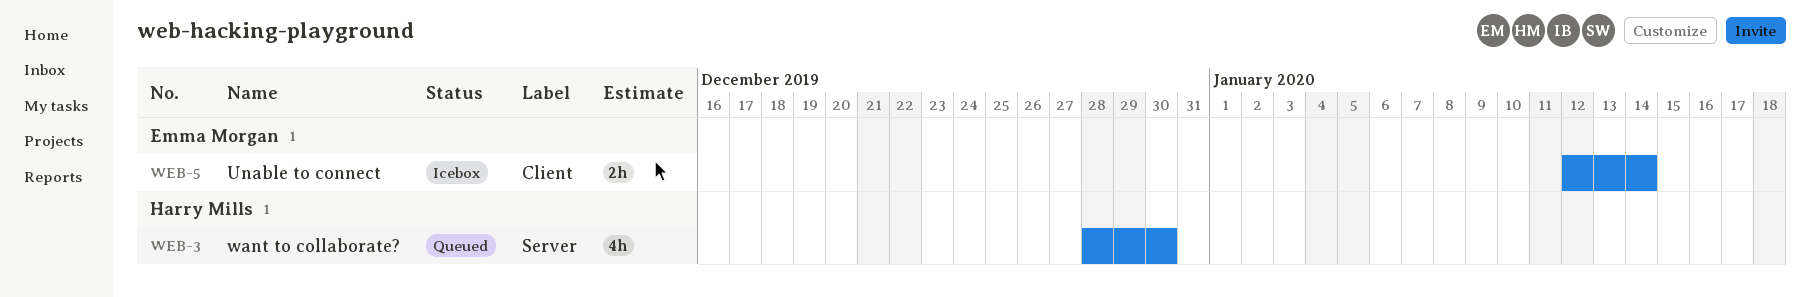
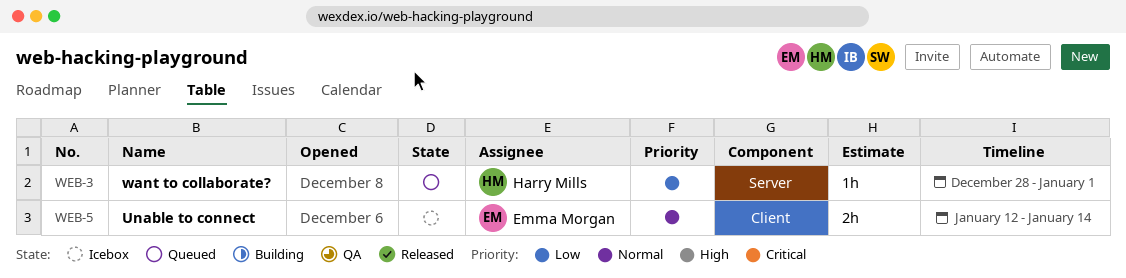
WEB-3, estimate: 4h -> 1h
WEB-3, due: Dec 30 -> Jan 1

